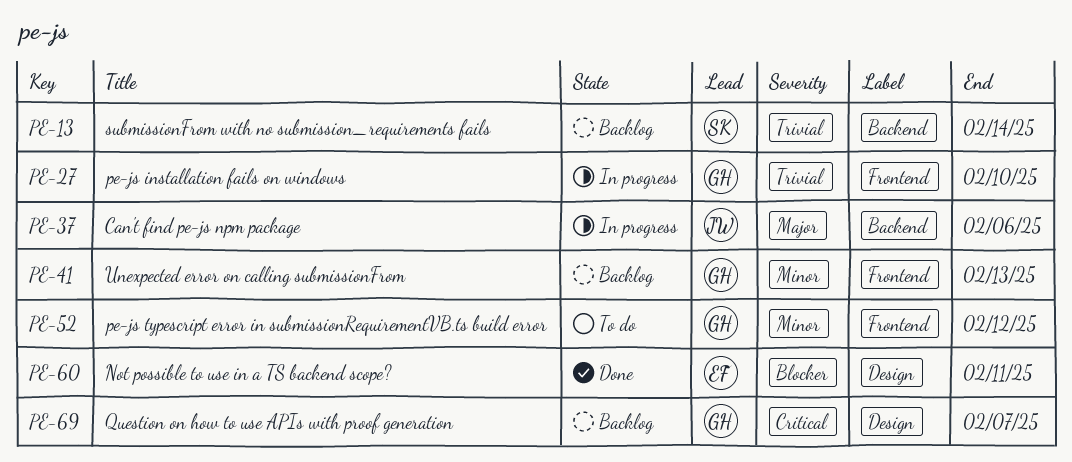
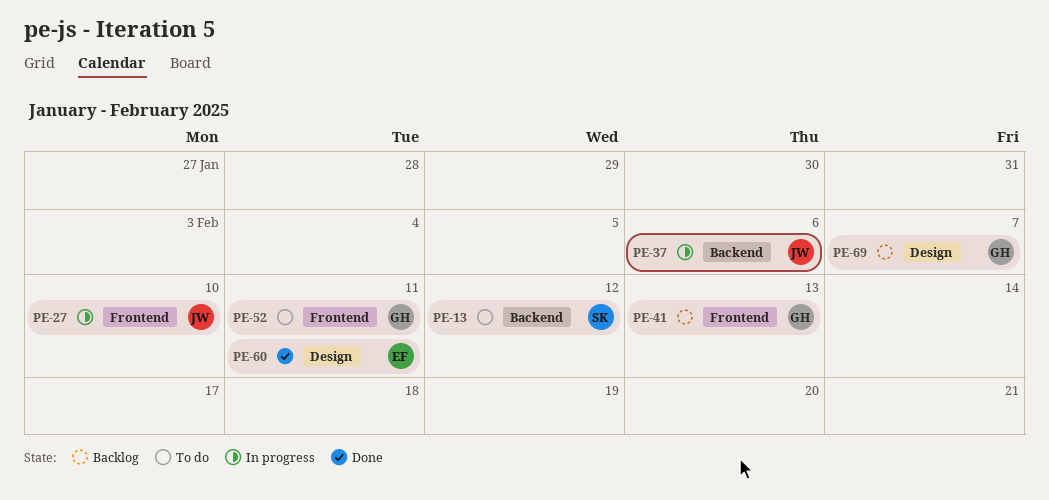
PE-13, status: Backlog -> To do
PE-13, due: Feb 14 -> Feb 12
PE-27, owner: GH -> JW
PE-52, due: Feb 12 -> Feb 11

